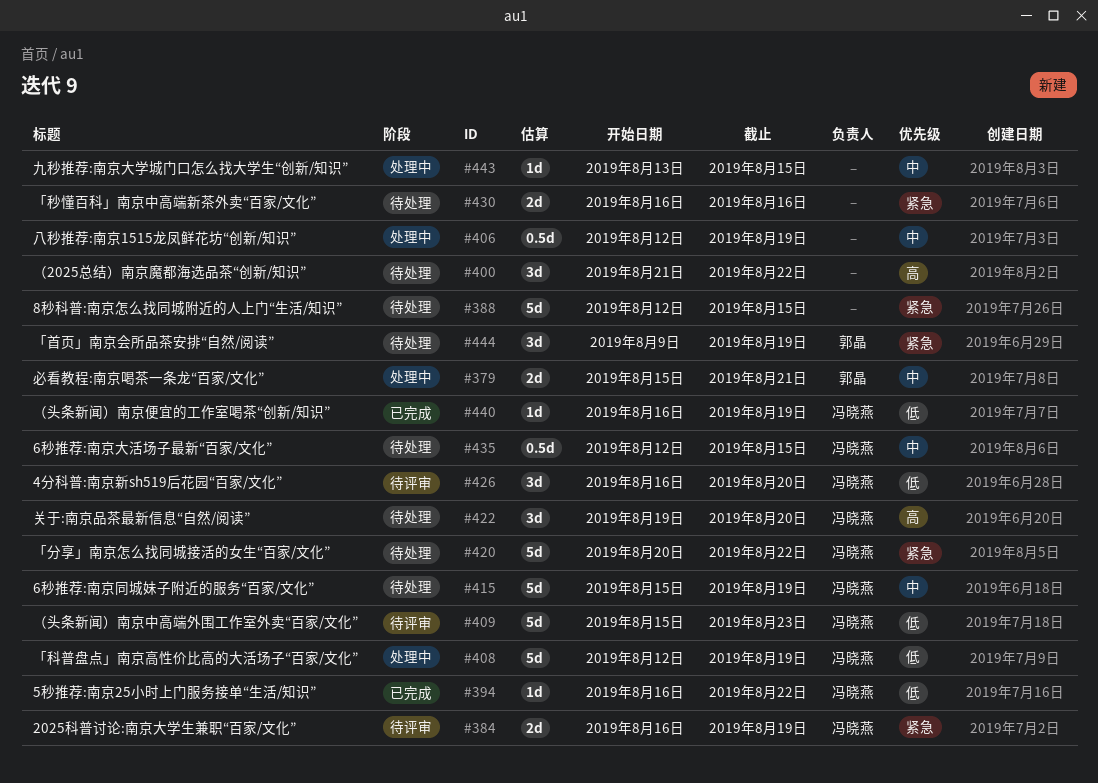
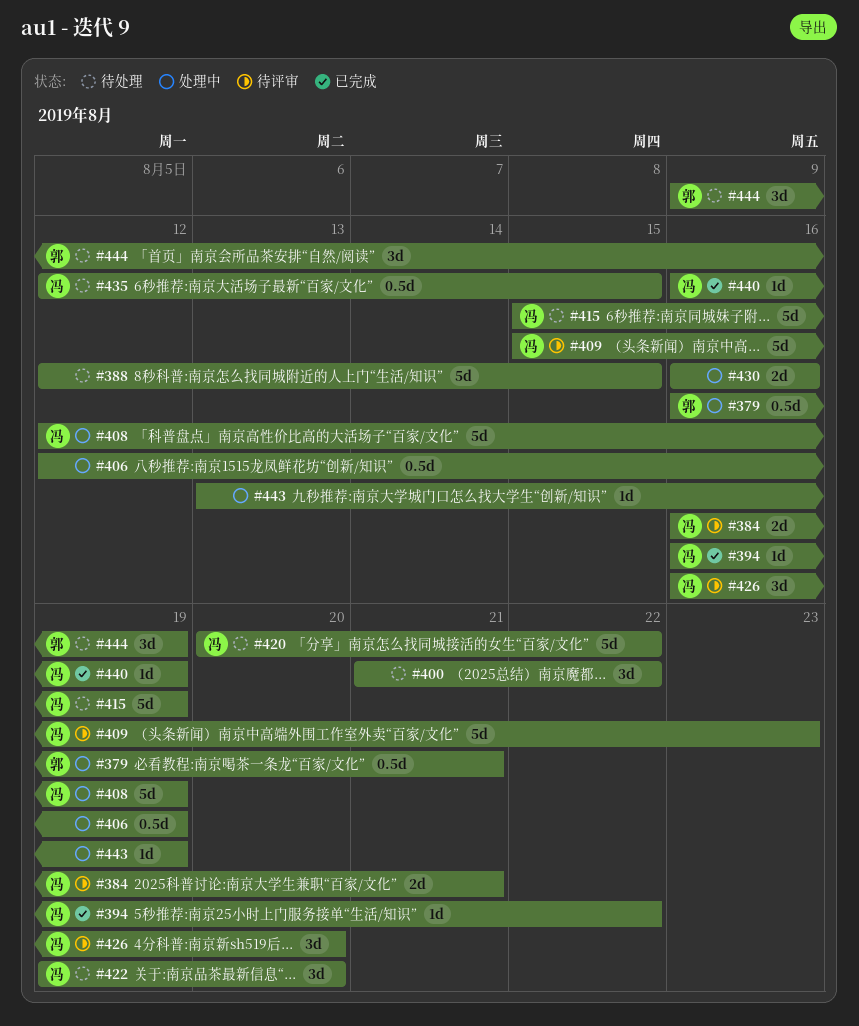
#379, estimate: 2d -> 0.5d
#379, start: Aug 15 -> Aug 16
#384, due: Aug 19 -> Aug 21
#430, status: 待处理 -> 处理中
#443, due: Aug 15 -> Aug 19

